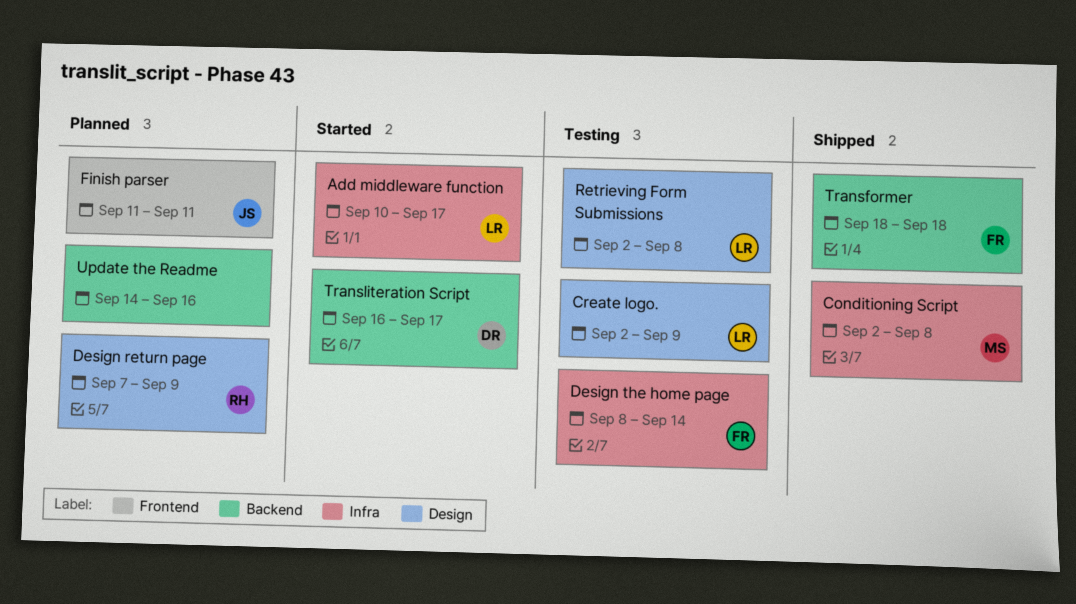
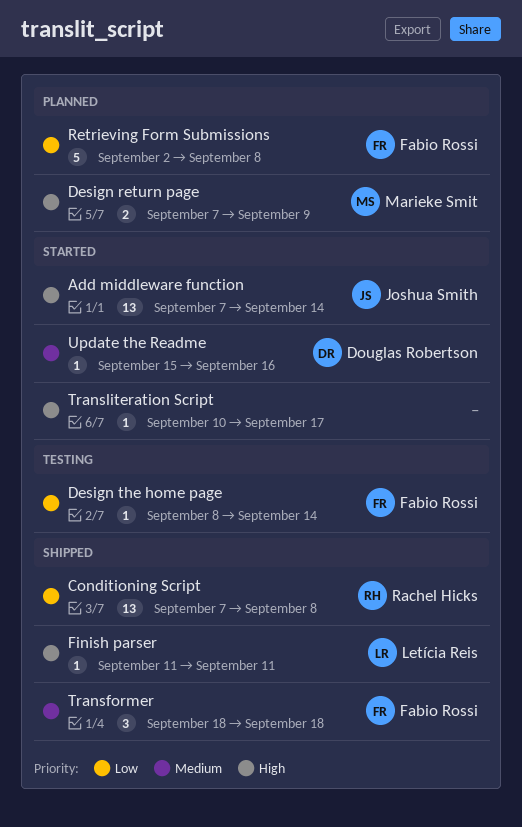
Add middleware function, owner: Letícia Reis -> Joshua Smith
Add middleware function, start: Sep 10 -> Sep 7
Add middleware function, due: Sep 17 -> Sep 14
Conditioning Script, owner: Marieke Smit -> Rachel Hicks
Conditioning Script, start: Sep 2 -> Sep 7
Create logo.: present -> none
Design return page, owner: Rachel Hicks -> Marieke Smit
Finish parser, status: Planned -> Shipped
Finish parser, owner: Joshua Smith -> Letícia Reis
Retrieving Form Submissions, status: Testing -> Planned
Retrieving Form Submissions, owner: Letícia Reis -> Fabio Rossi
Transliteration Script, owner: Douglas Robertson -> none
Transliteration Script, start: Sep 16 -> Sep 10
Update the Readme, status: Planned -> Started
Update the Readme, owner: none -> Douglas Robertson
Update the Readme, start: Sep 14 -> Sep 15

